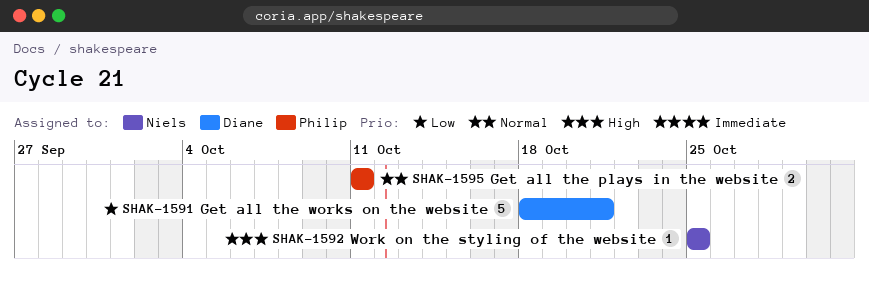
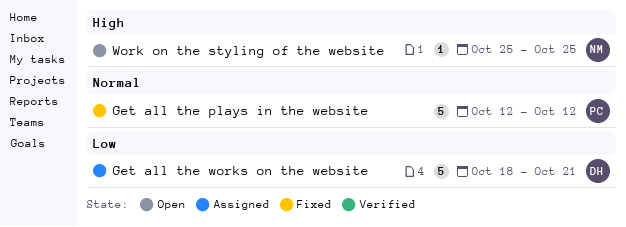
Get all the plays in the website, estimate: 2 -> 5
Get all the plays in the website, start: Oct 11 -> Oct 12
Get all the plays in the website, due: Oct 11 -> Oct 12

